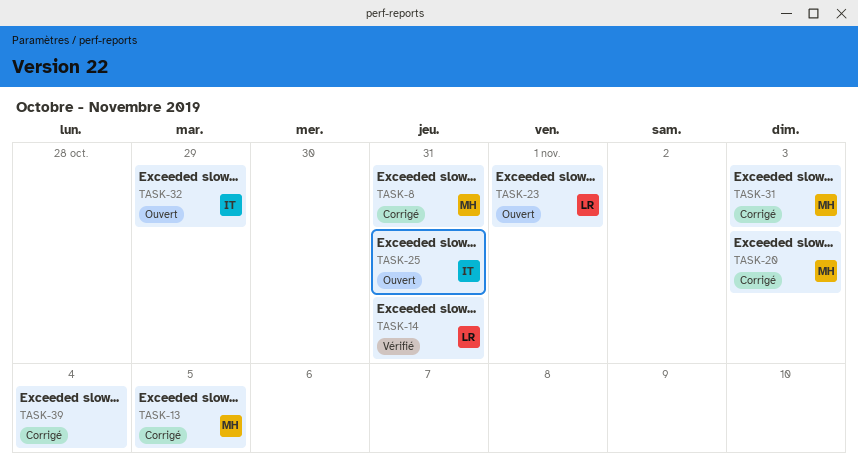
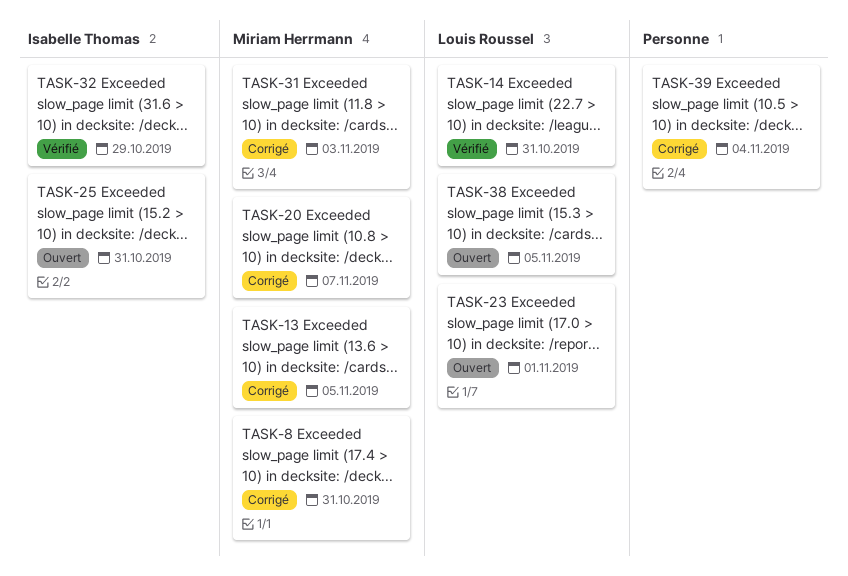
TASK-20, due: Nov 3 -> Nov 7
TASK-32, status: Ouvert -> Vérifié
TASK-38: none -> present

